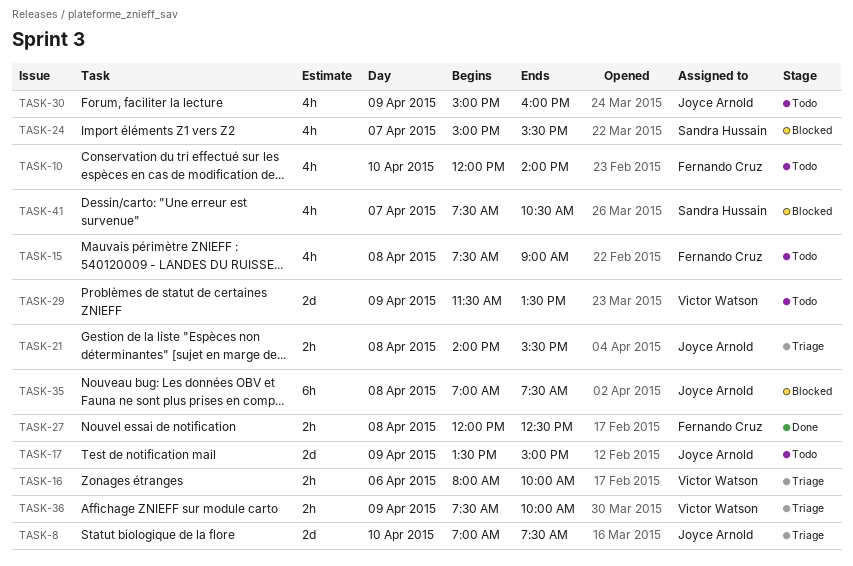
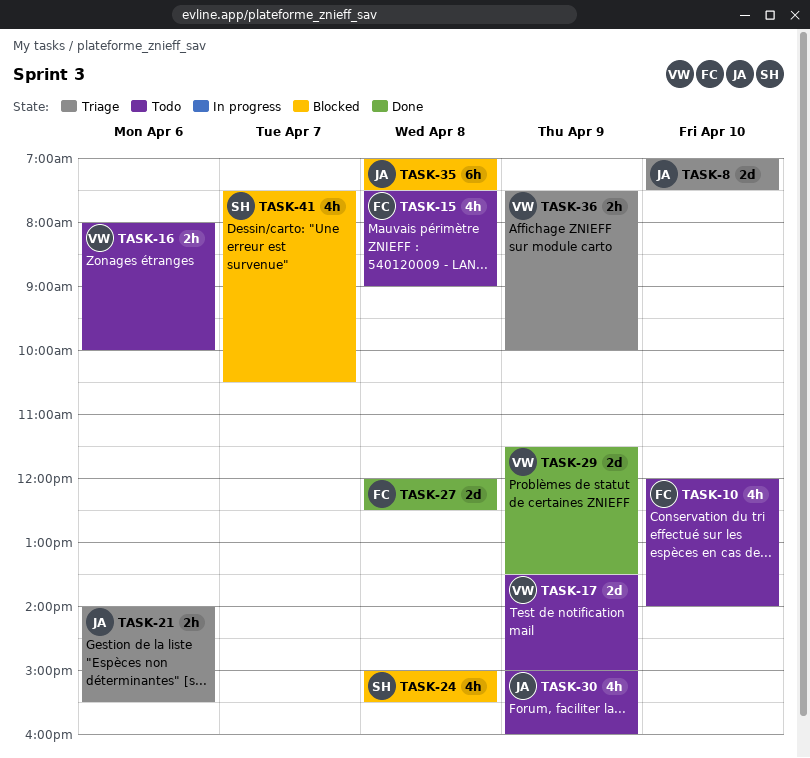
TASK-16, status: Triage -> Todo
TASK-17, owner: Joyce Arnold -> Victor Watson
TASK-21, day: Apr 8 -> Apr 6
TASK-24, day: Apr 7 -> Apr 8
TASK-27, estimate: 2h -> 2d
TASK-29, status: Todo -> Done

